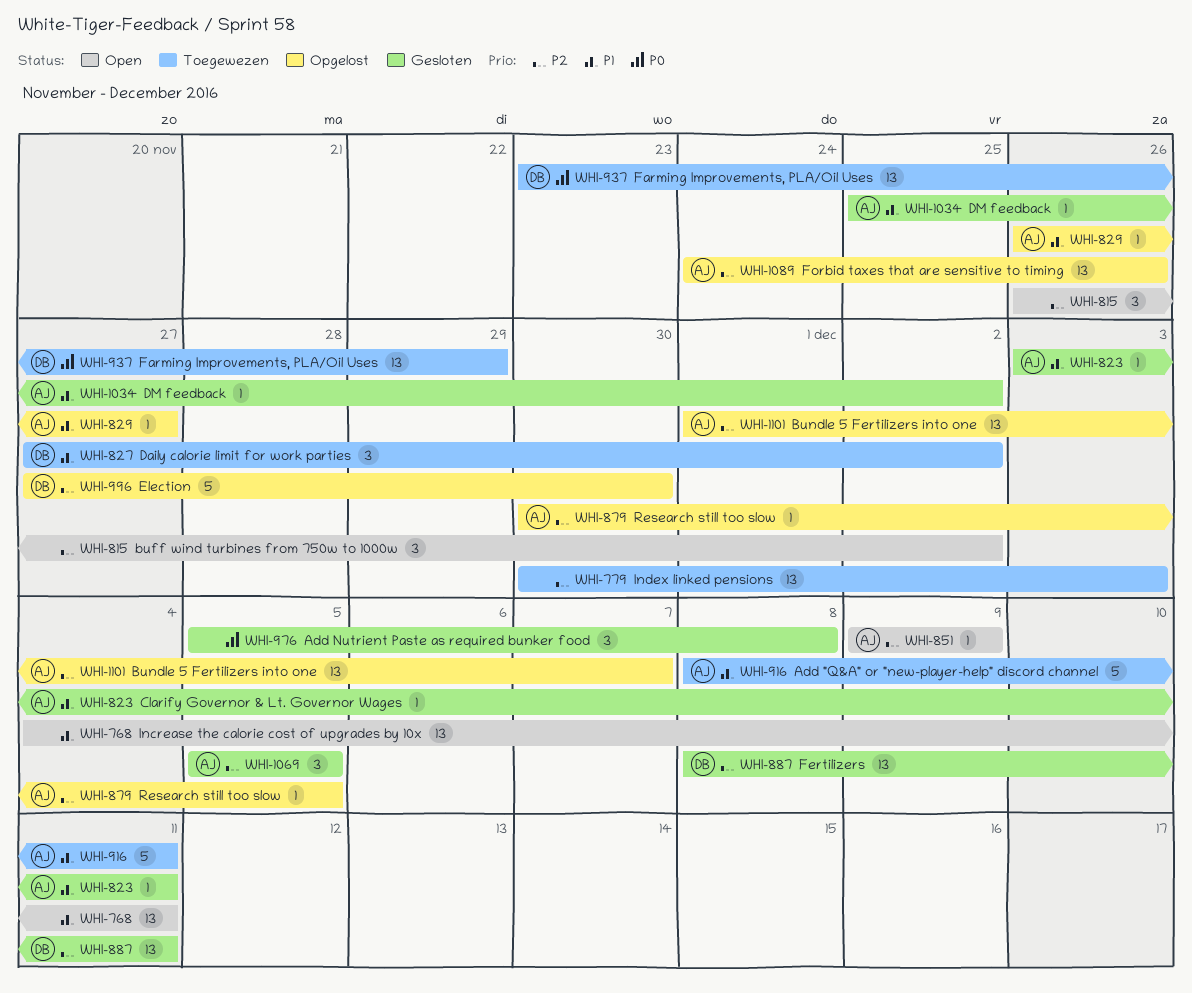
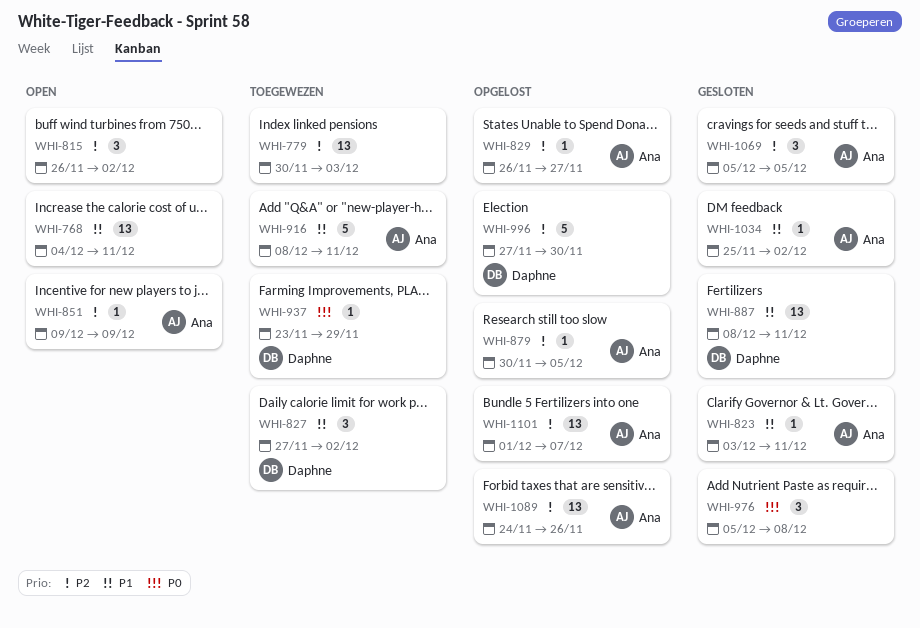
WHI-829, priority: P1 -> P2
WHI-887, priority: P2 -> P1
WHI-937, estimate: 13 -> 1

